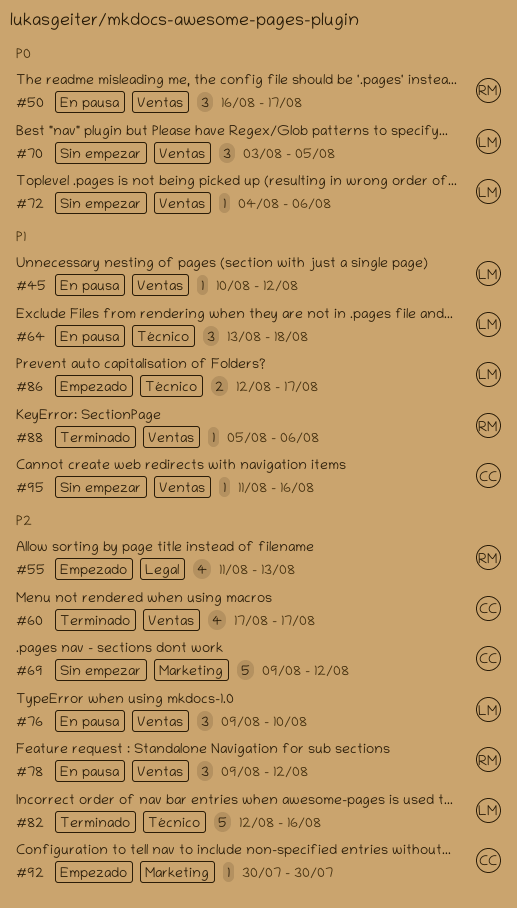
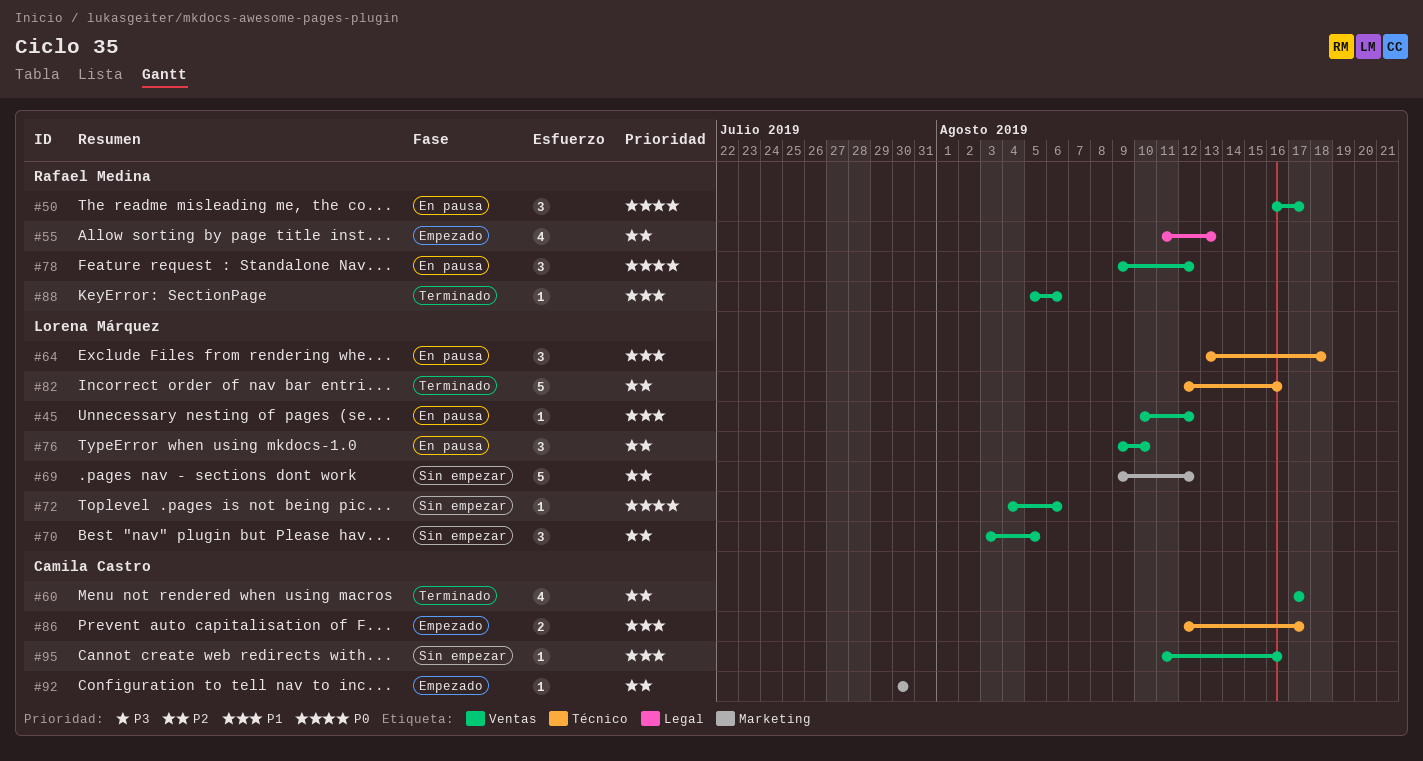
#69, owner: Camila Castro -> Lorena Márquez
#70, priority: P0 -> P2
#78, priority: P2 -> P0
#86, owner: Lorena Márquez -> Camila Castro

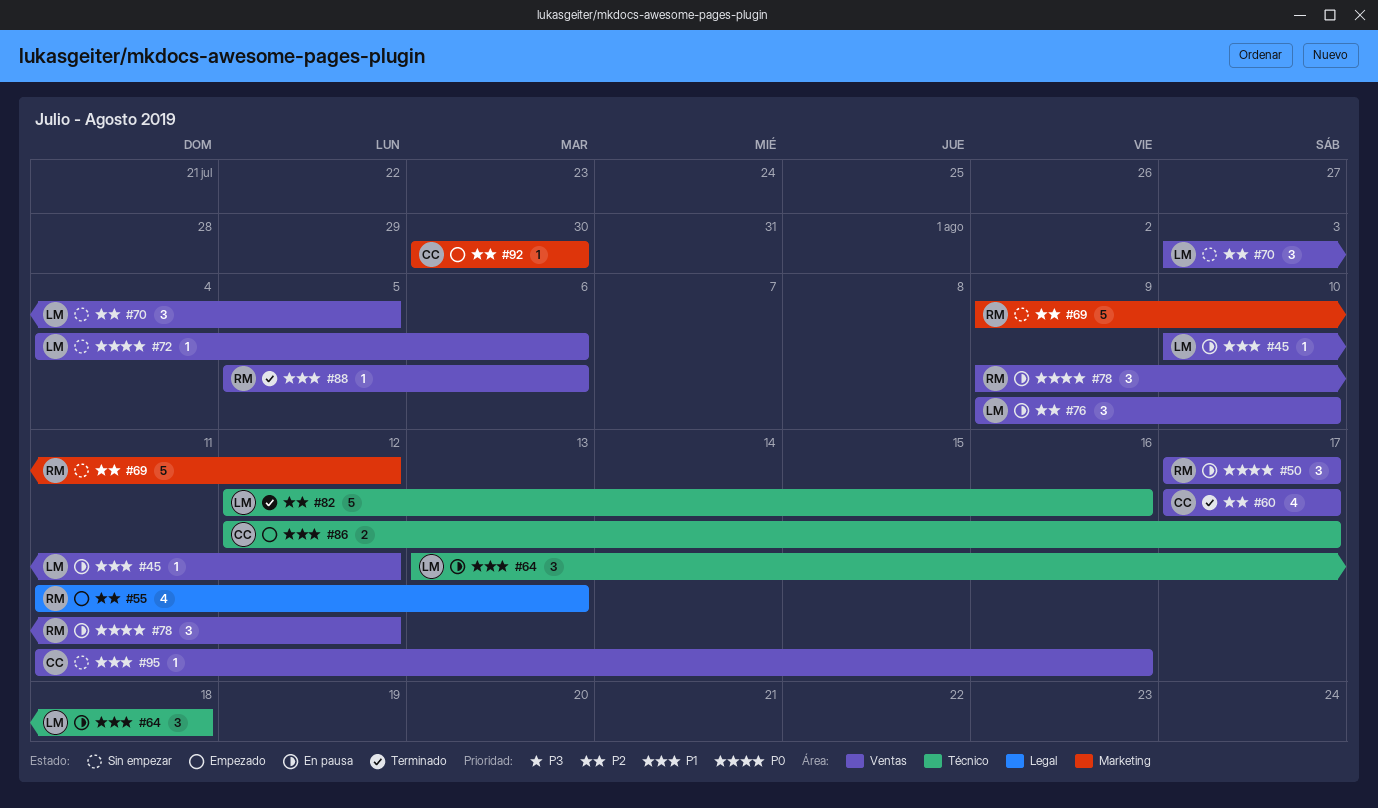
#50, start: Aug 16 -> Aug 17
#69, owner: Lorena Márquez -> Rafael Medina

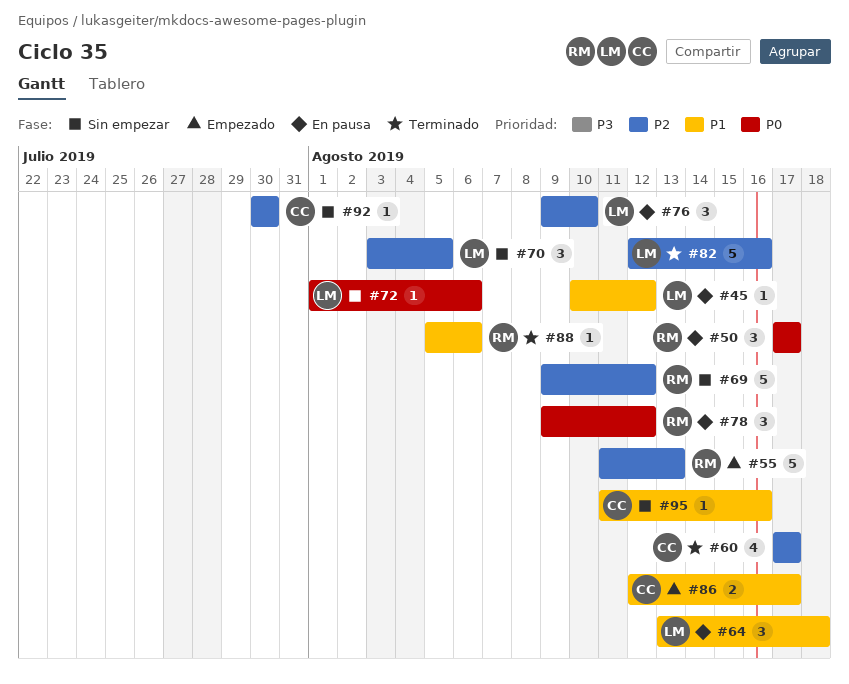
#55, estimate: 4 -> 5
#72, start: Aug 4 -> Aug 1
#92, status: Empezado -> Sin empezar

